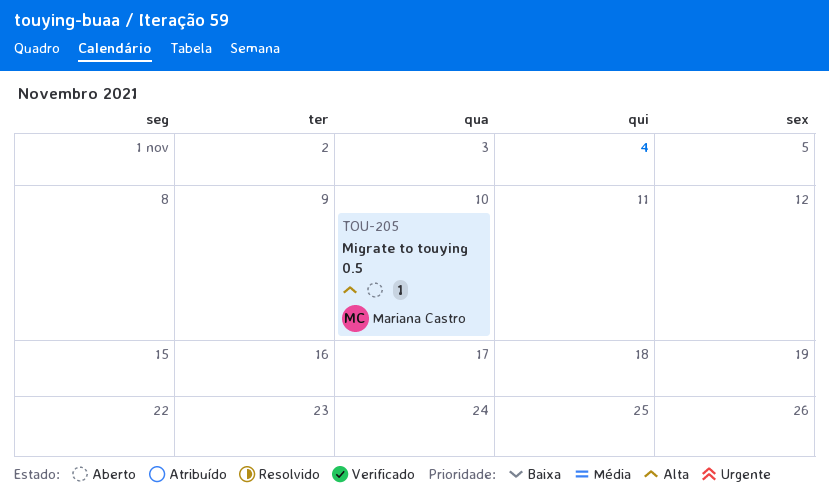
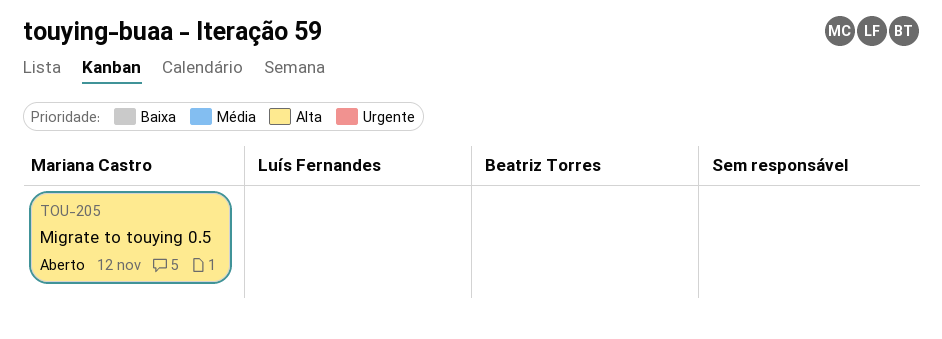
TOU-205, due: Nov 10 -> Nov 12

